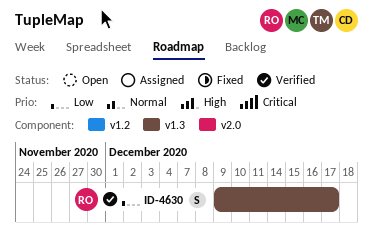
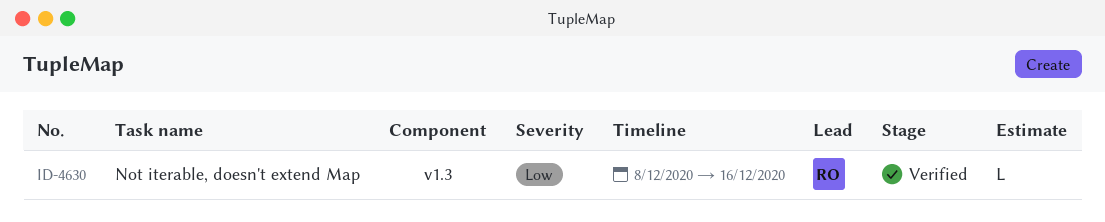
ID-4630, estimate: S -> L
ID-4630, start: Dec 9 -> Dec 8
ID-4630, due: Dec 17 -> Dec 16

